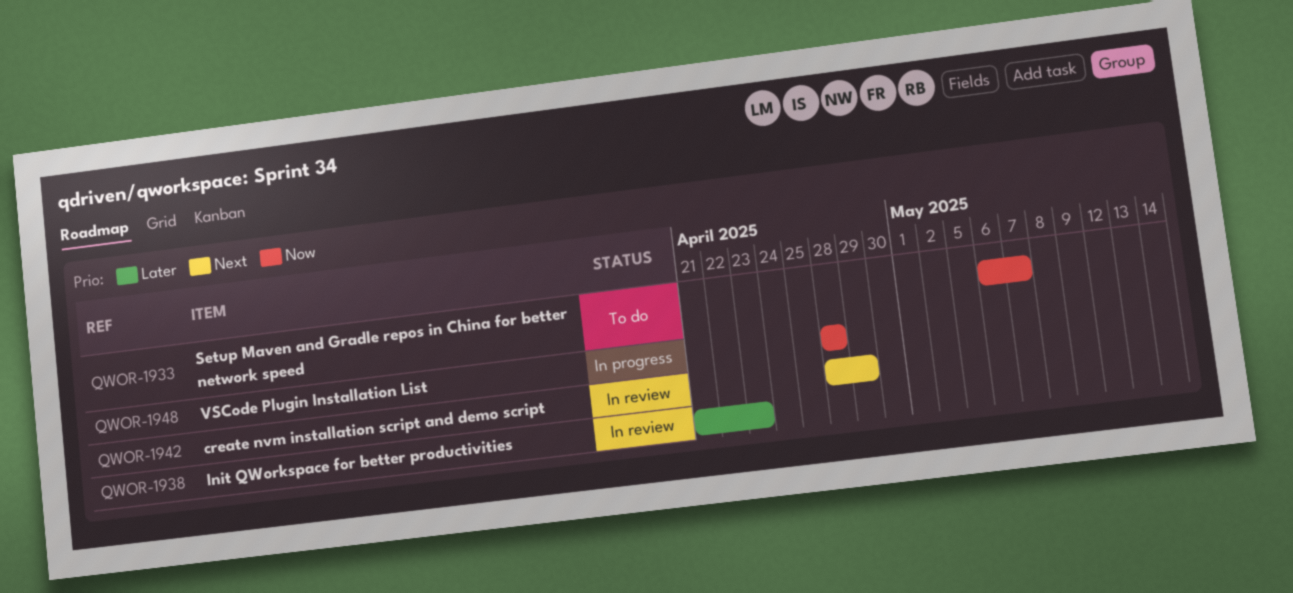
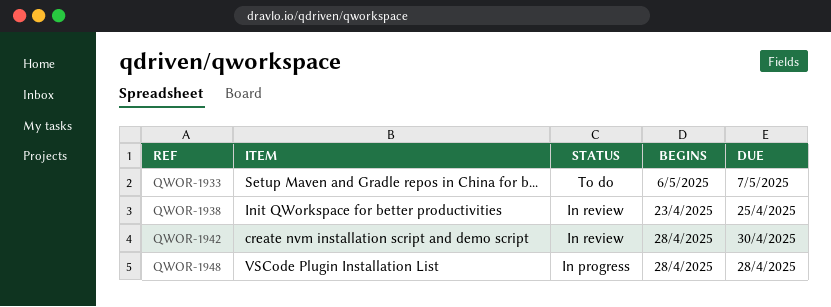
QWOR-1938, start: Apr 21 -> Apr 23
QWOR-1938, due: Apr 23 -> Apr 25
QWOR-1942, due: Apr 29 -> Apr 30

